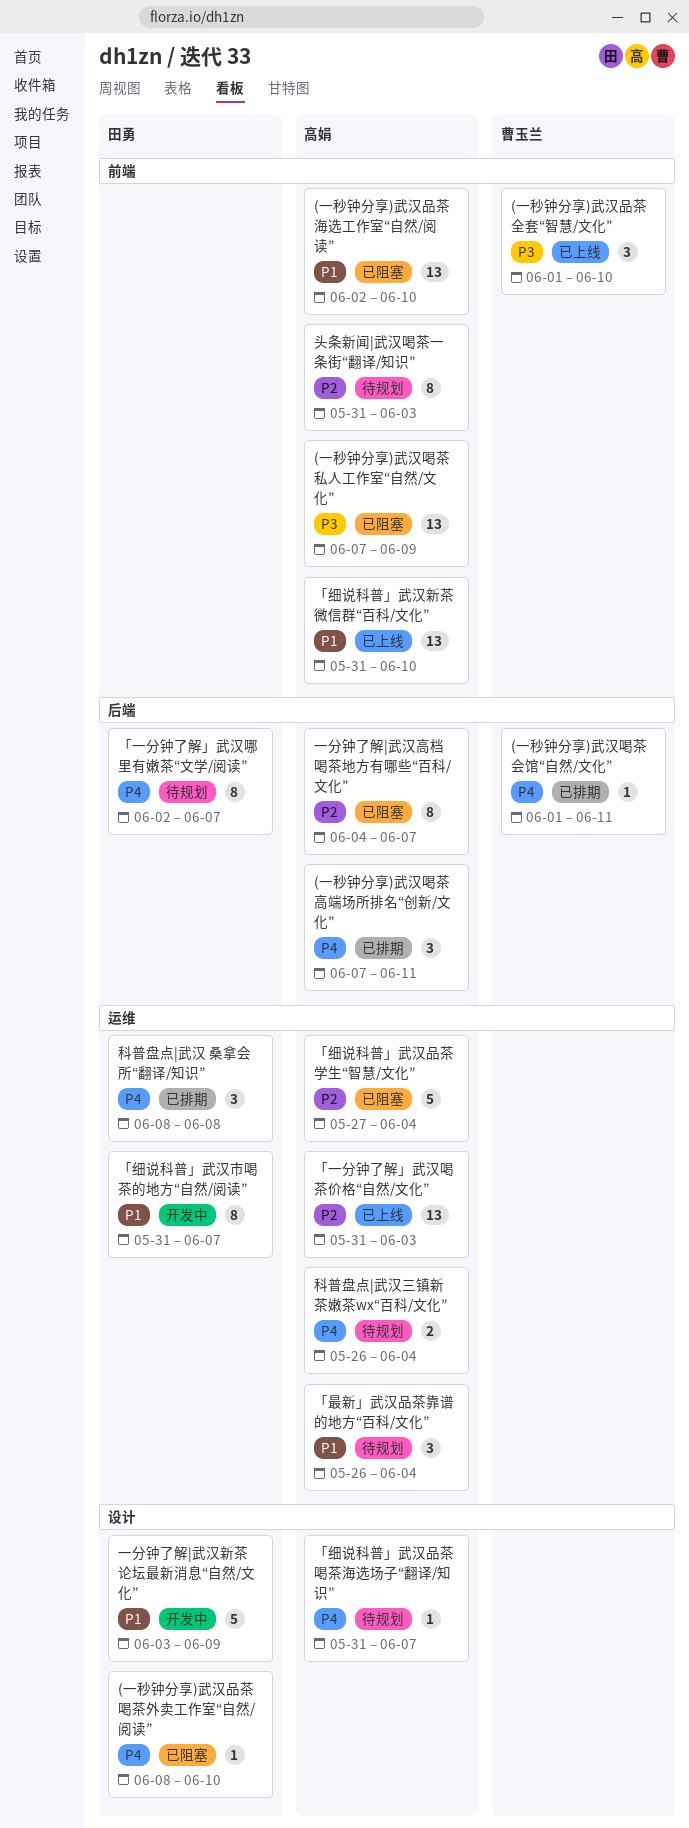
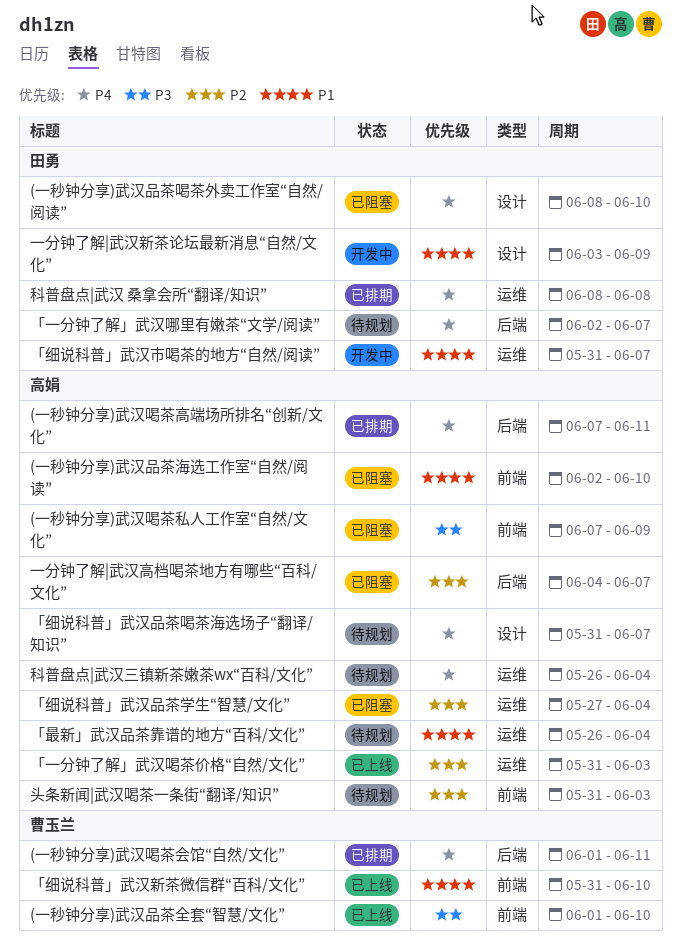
「细说科普」武汉新茶微信群“百科/文化”, owner: 高娟 -> 曹玉兰

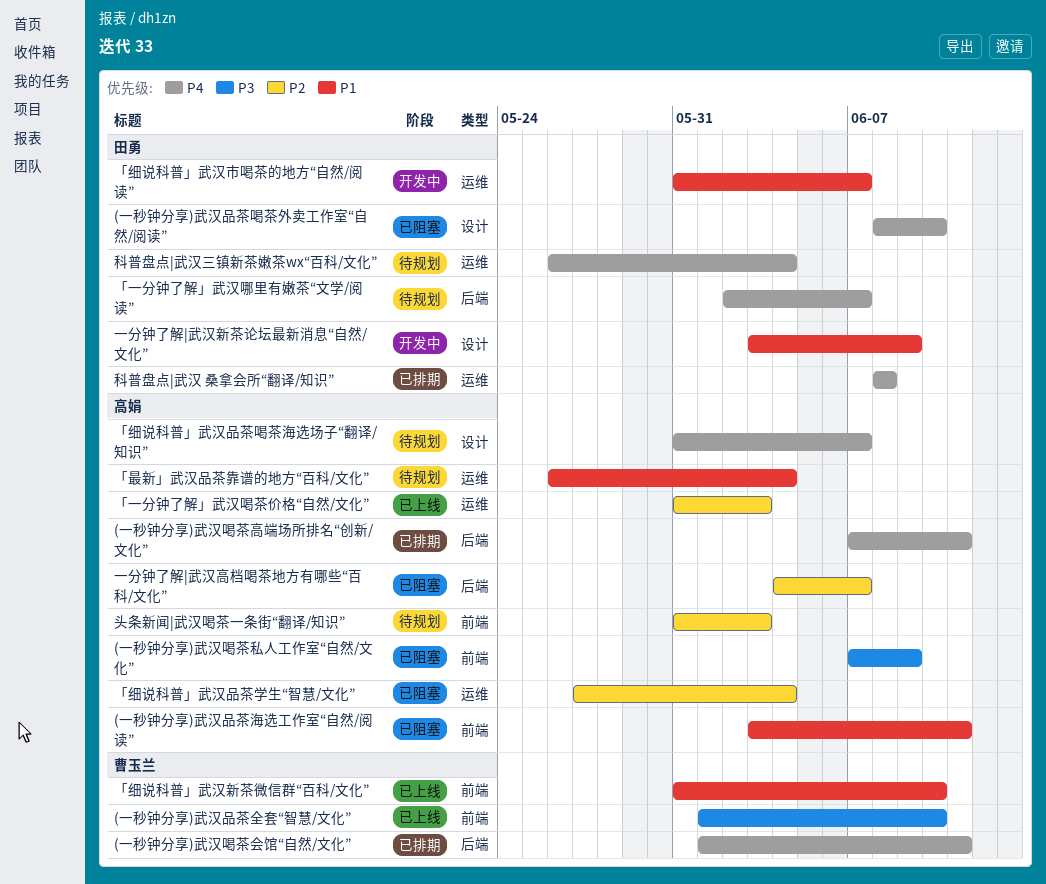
(一秒钟分享)武汉品茶海选工作室“自然/阅读”, start: Jun 2 -> Jun 3
(一秒钟分享)武汉品茶海选工作室“自然/阅读”, due: Jun 10 -> Jun 11
科普盘点|武汉三镇新茶嫩茶wx“百科/文化”, owner: 高娟 -> 田勇

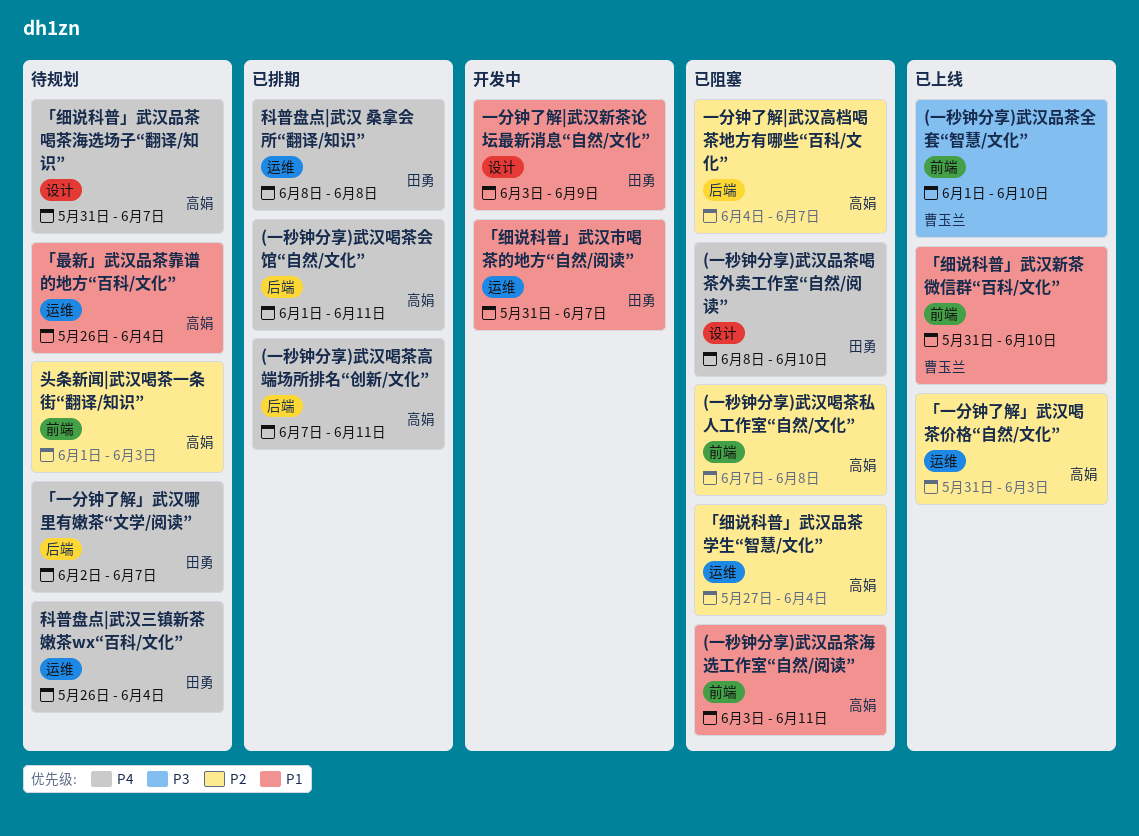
(一秒钟分享)武汉喝茶会馆“自然/文化”, owner: 曹玉兰 -> 高娟
(一秒钟分享)武汉喝茶私人工作室“自然/文化”, priority: P3 -> P2
(一秒钟分享)武汉喝茶私人工作室“自然/文化”, due: Jun 9 -> Jun 8
头条新闻|武汉喝茶一条街“翻译/知识”, start: May 31 -> Jun 1

